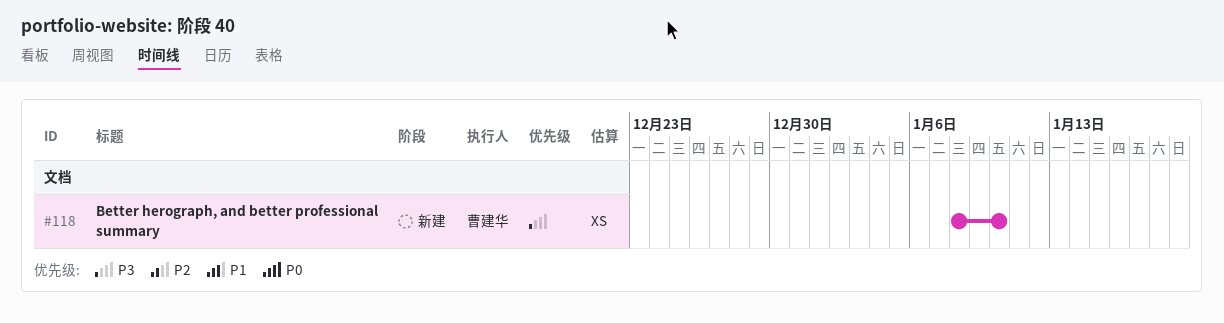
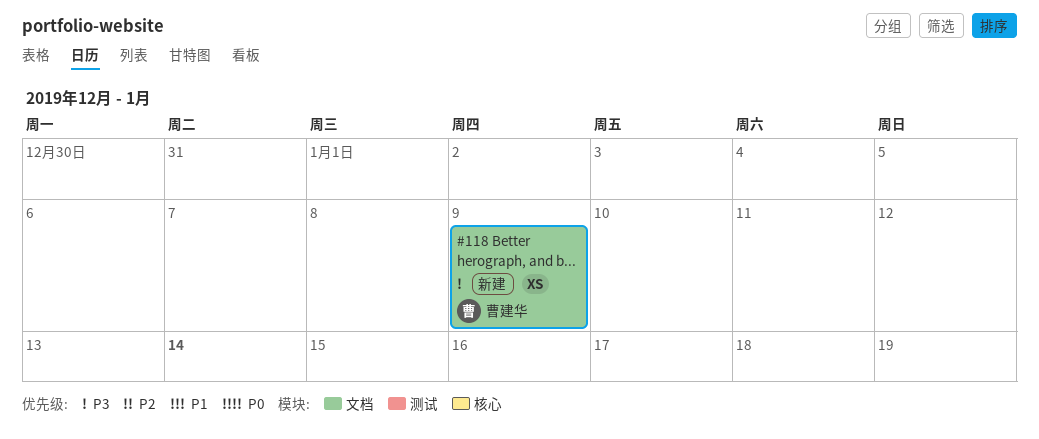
#118, due: Jan 10 -> Jan 9

